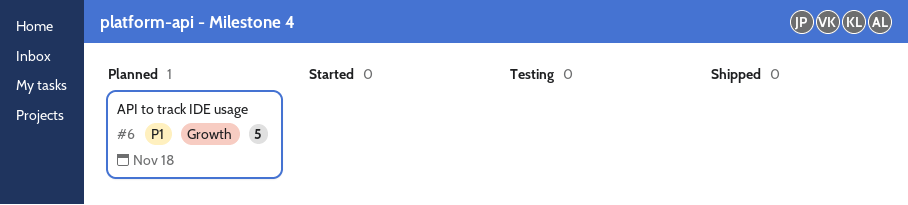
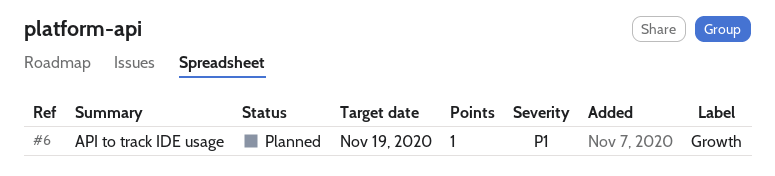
#6, estimate: 5 -> 1
#6, due: Nov 18 -> Nov 19

